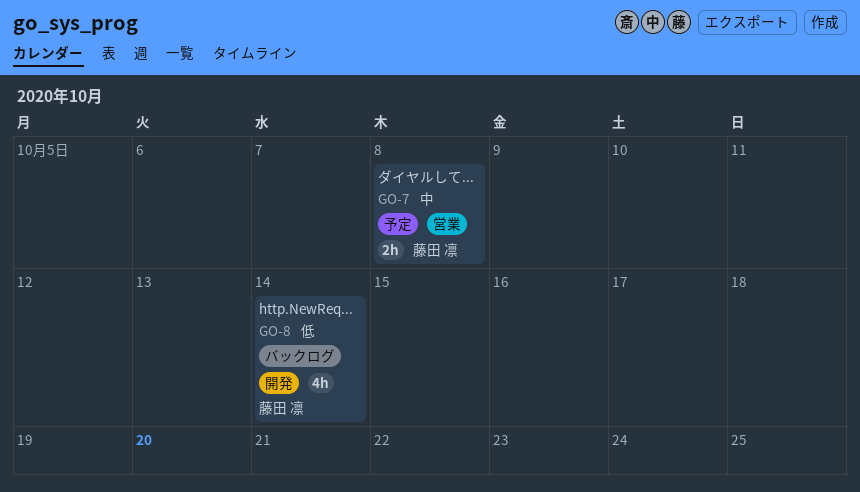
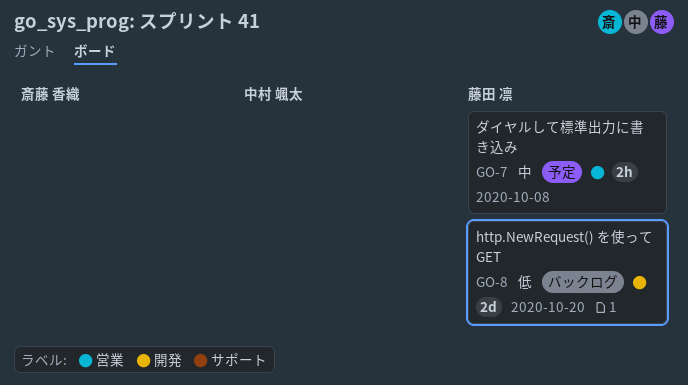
GO-8, estimate: 4h -> 2d
GO-8, due: Oct 14 -> Oct 20

